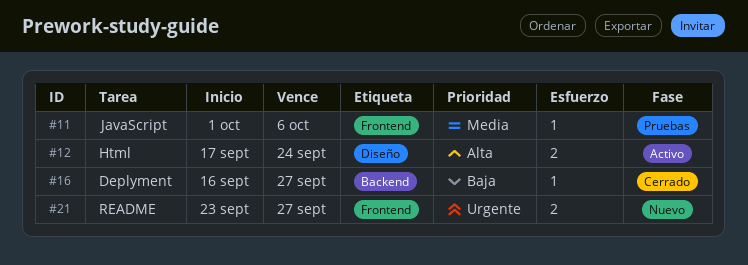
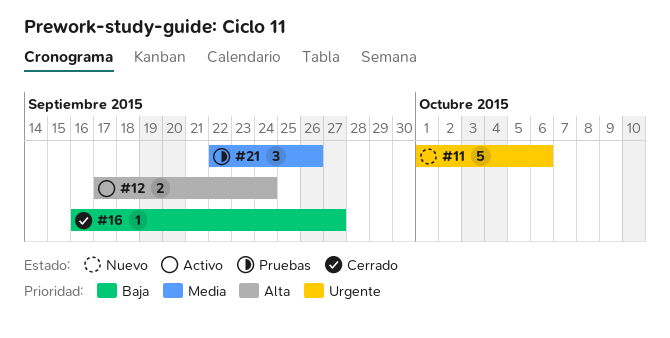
#11, status: Pruebas -> Nuevo
#11, priority: Media -> Urgente
#11, estimate: 1 -> 5
#21, status: Nuevo -> Pruebas
#21, priority: Urgente -> Media
#21, estimate: 2 -> 3
#21, start: Sep 23 -> Sep 22
#21, due: Sep 27 -> Sep 26

